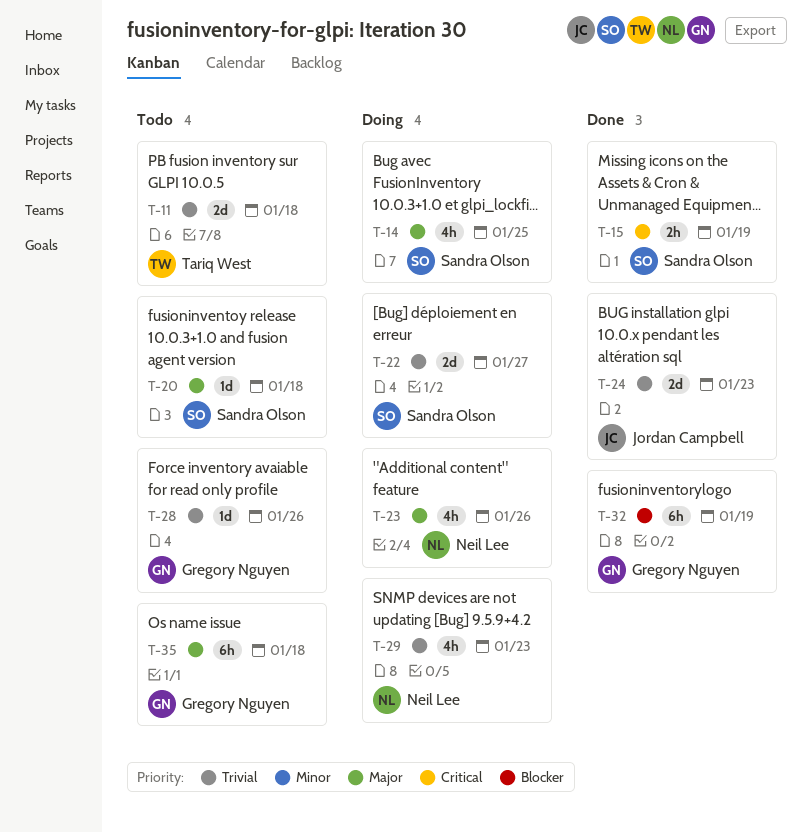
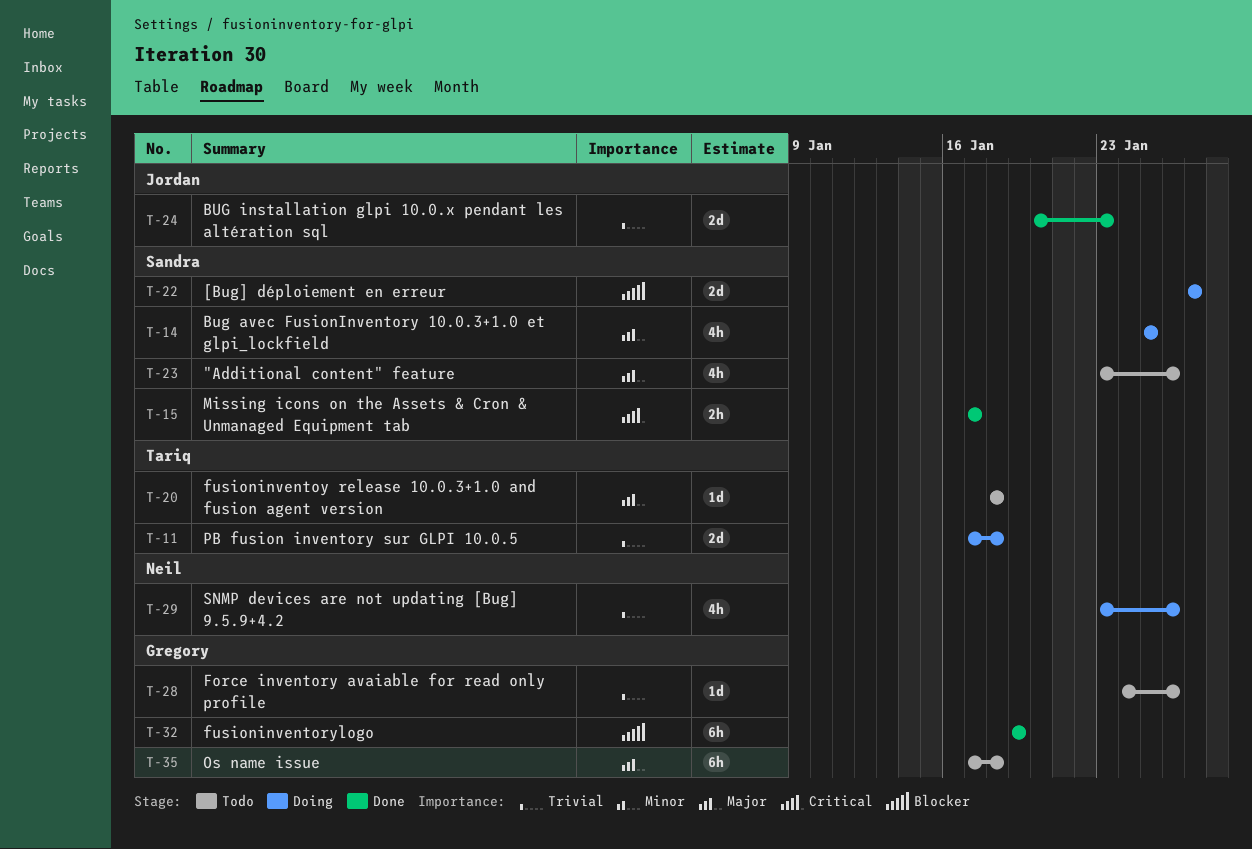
T-11, status: Todo -> Doing
T-15, due: Jan 19 -> Jan 17
T-20, owner: Sandra Olson -> Tariq West
T-22, priority: Trivial -> Blocker
T-23, status: Doing -> Todo
T-23, owner: Neil Lee -> Sandra Olson
T-29, due: Jan 23 -> Jan 26

